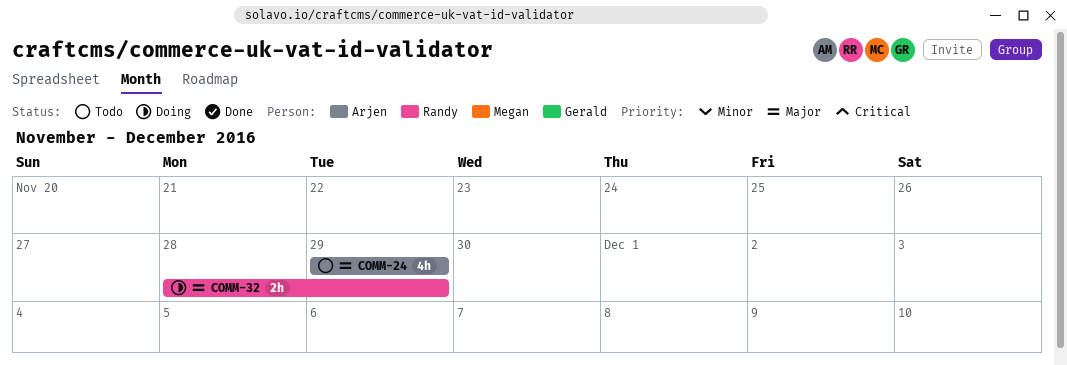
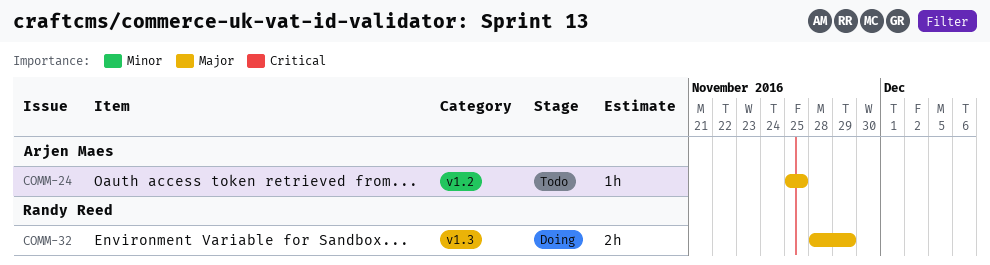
COMM-24, estimate: 4h -> 1h
COMM-24, start: Nov 29 -> Nov 25
COMM-24, due: Nov 29 -> Nov 25

